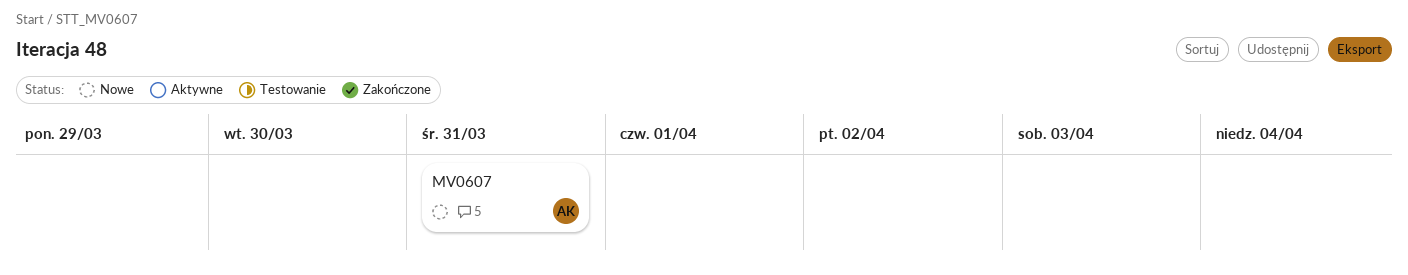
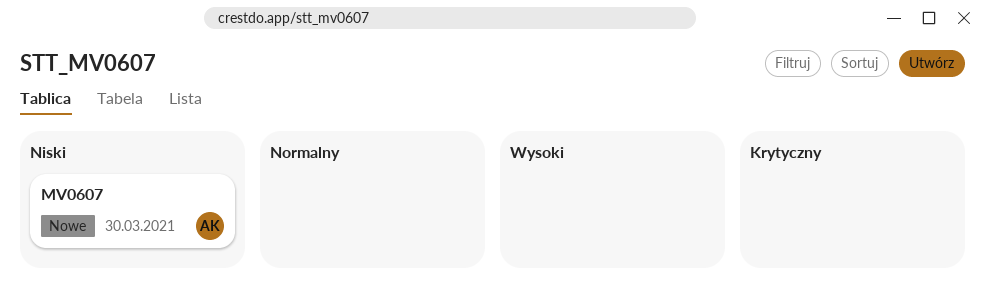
MV0607, due: Mar 31 -> Mar 30

